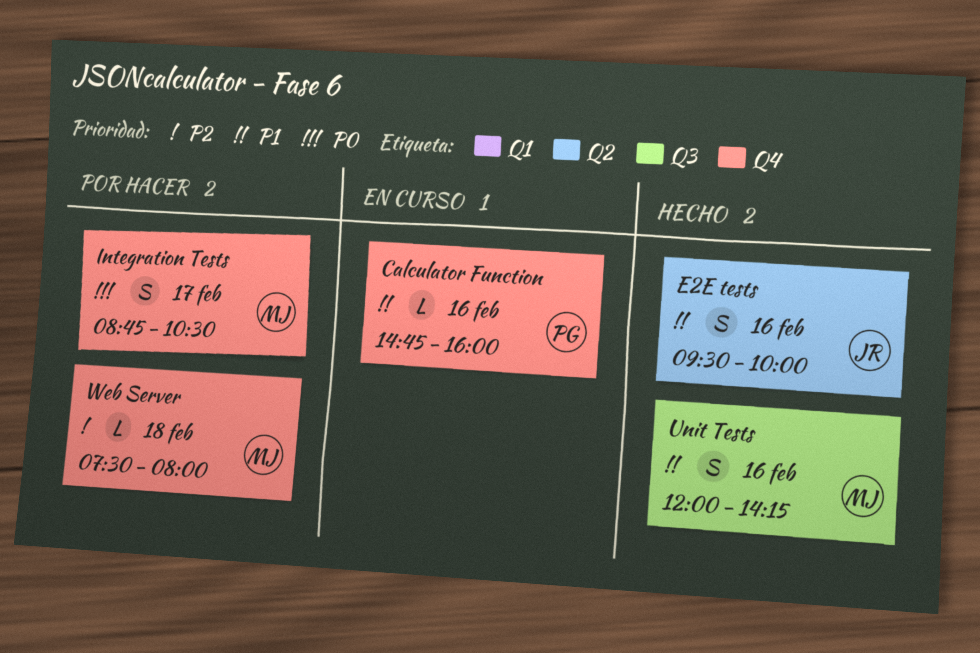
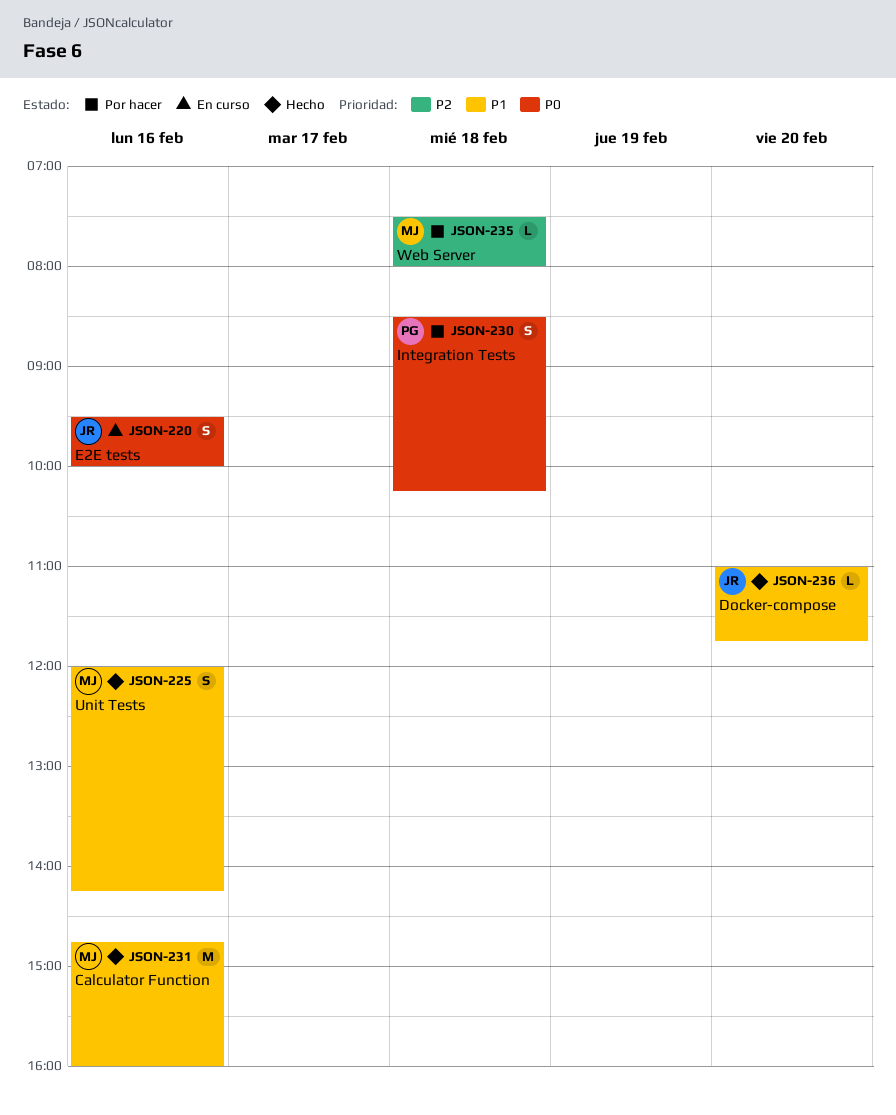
Calculator Function, status: En curso -> Hecho
Calculator Function, owner: PG -> MJ
Calculator Function, estimate: L -> M
Docker-compose: none -> present
E2E tests, status: Hecho -> En curso
E2E tests, priority: P1 -> P0
Integration Tests, owner: MJ -> PG
Integration Tests, day: Feb 17 -> Feb 18
Integration Tests, begins: 08:45 -> 08:30
Integration Tests, ends: 10:30 -> 10:15

